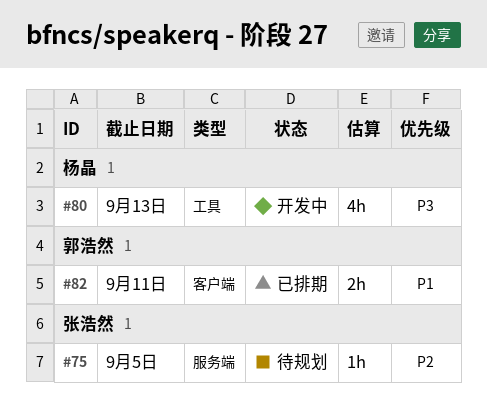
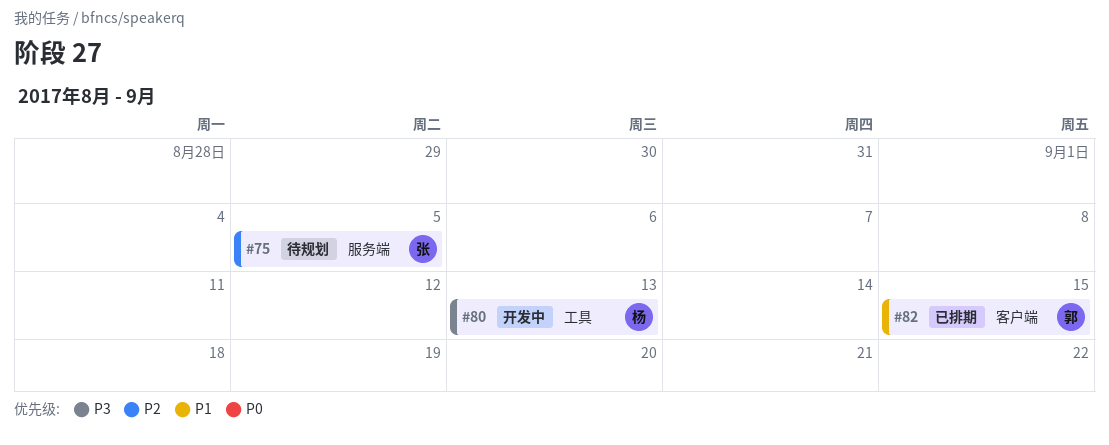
#82, due: Sep 11 -> Sep 15

